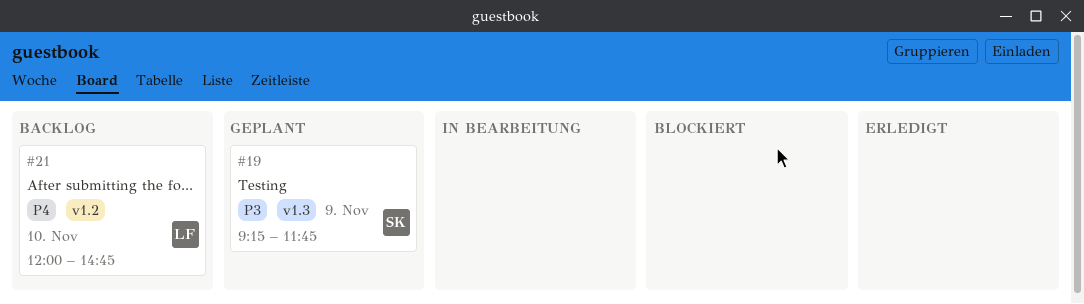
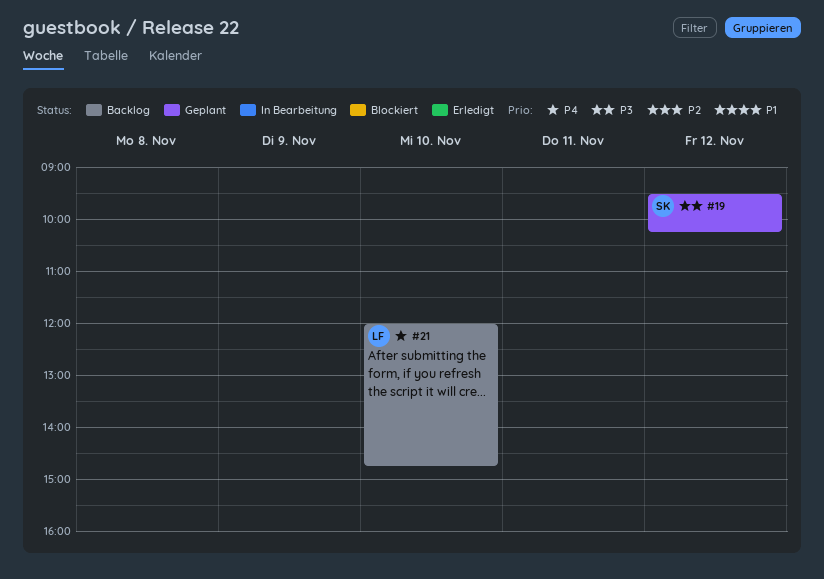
#19, day: Nov 9 -> Nov 12
#19, begins: 09:15 -> 09:30
#19, ends: 11:45 -> 10:15

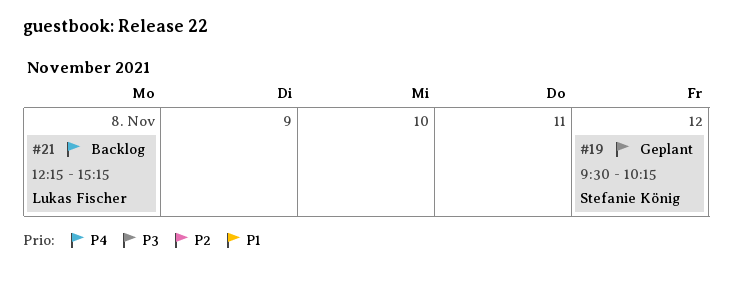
#21, day: Nov 10 -> Nov 8
#21, begins: 12:00 -> 12:15
#21, ends: 14:45 -> 15:15

